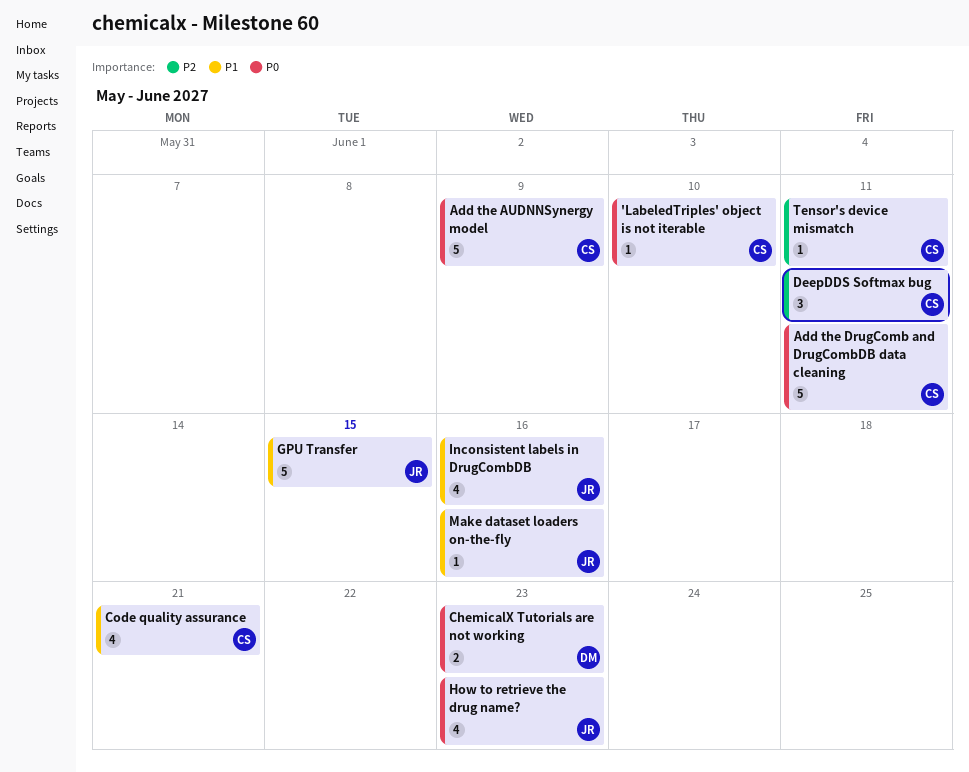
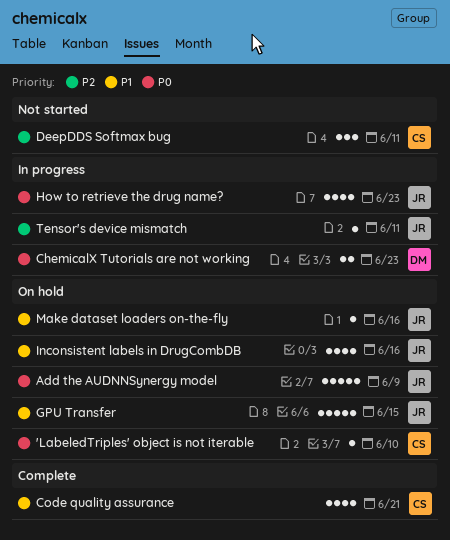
Add the AUDNNSynergy model, owner: CS -> JR
Add the DrugComb and DrugCombDB data cleaning: present -> none
Tensor's device mismatch, owner: CS -> JR

